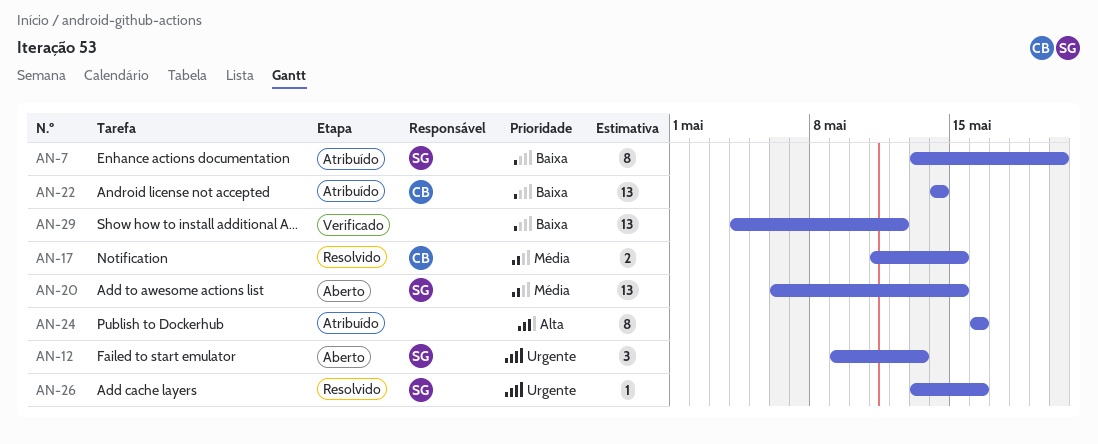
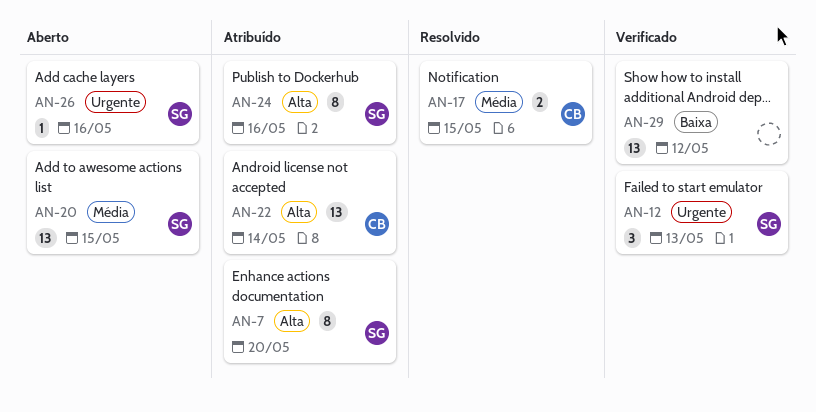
AN-7, priority: Baixa -> Alta
AN-12, status: Aberto -> Verificado
AN-22, priority: Baixa -> Alta
AN-24, owner: none -> SG
AN-26, status: Resolvido -> Aberto

